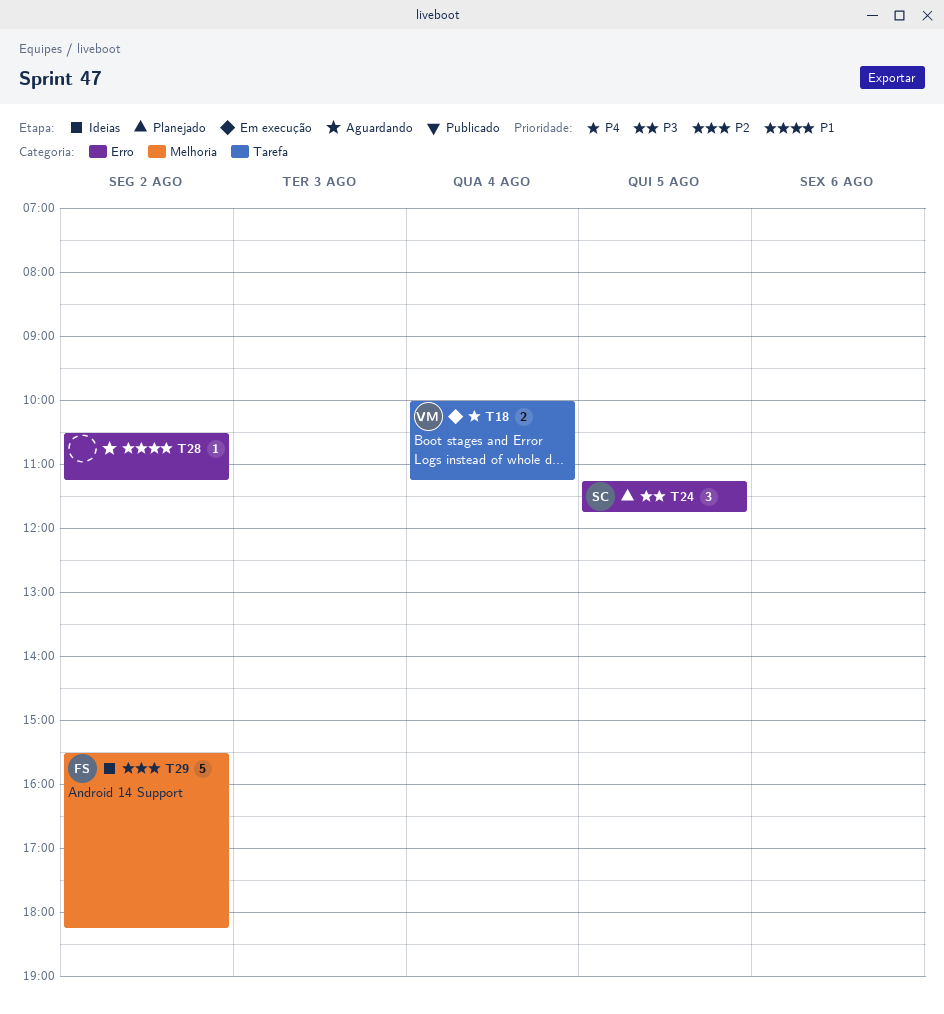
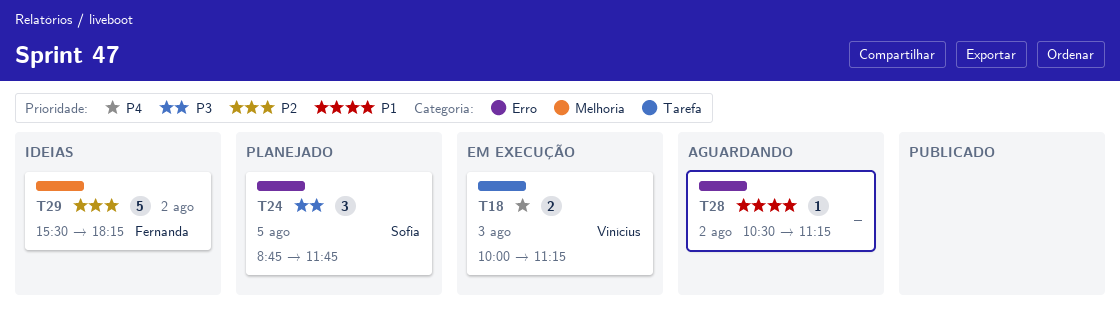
T18, day: Aug 4 -> Aug 3
T24, begins: 11:15 -> 08:45

